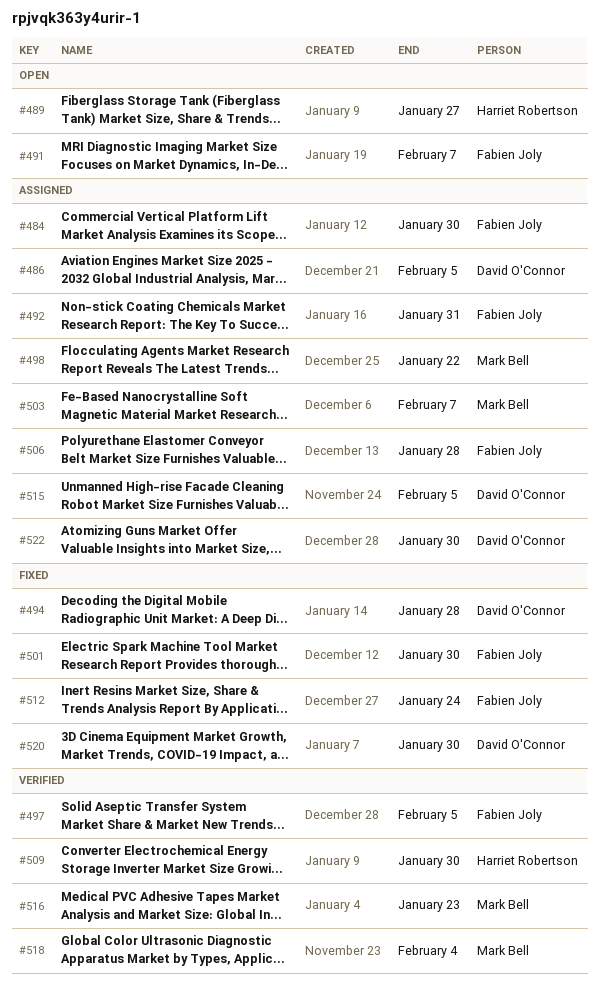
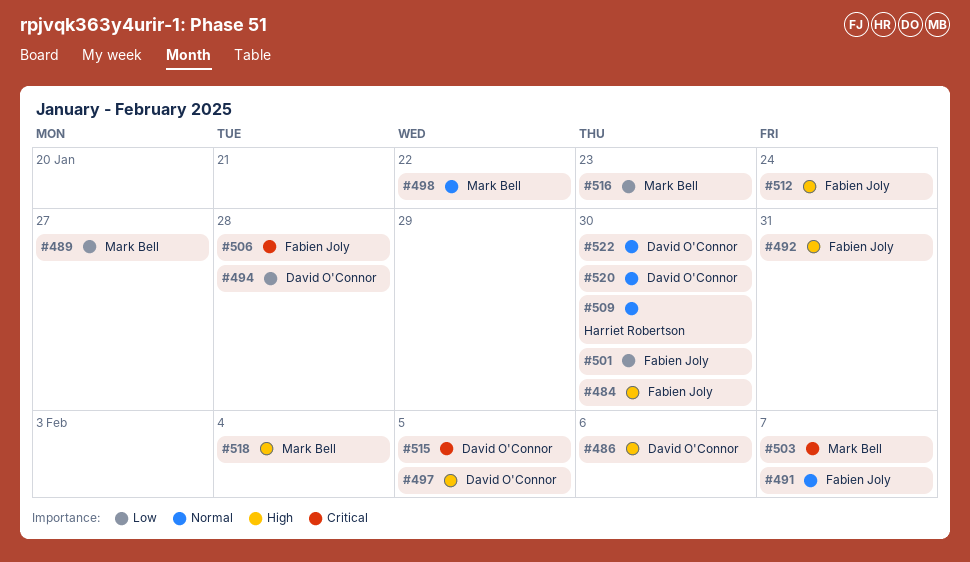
#486, due: Feb 5 -> Feb 6
#489, owner: Harriet Robertson -> Mark Bell
#497, owner: Fabien Joly -> David O'Connor

